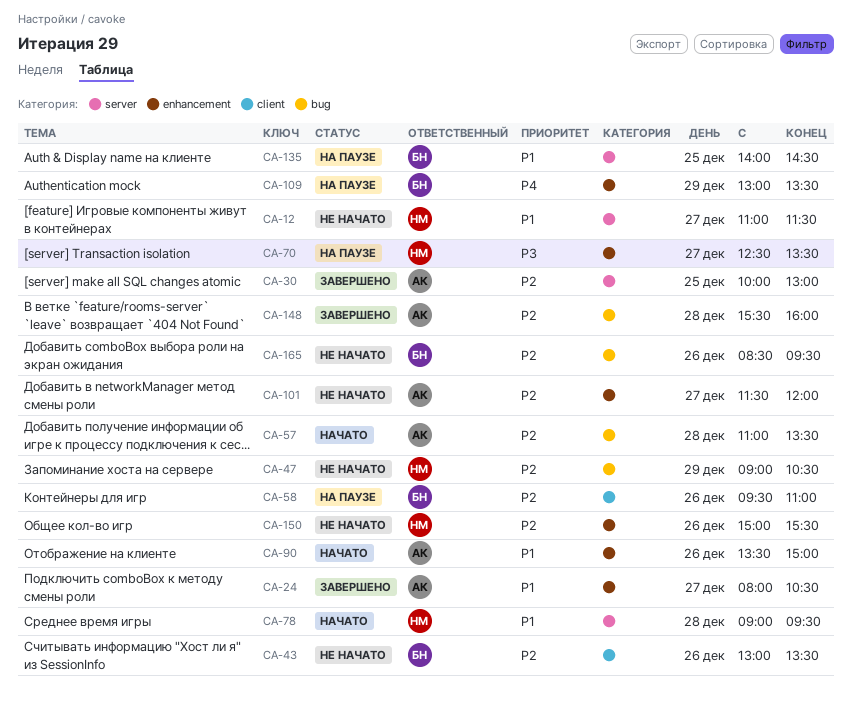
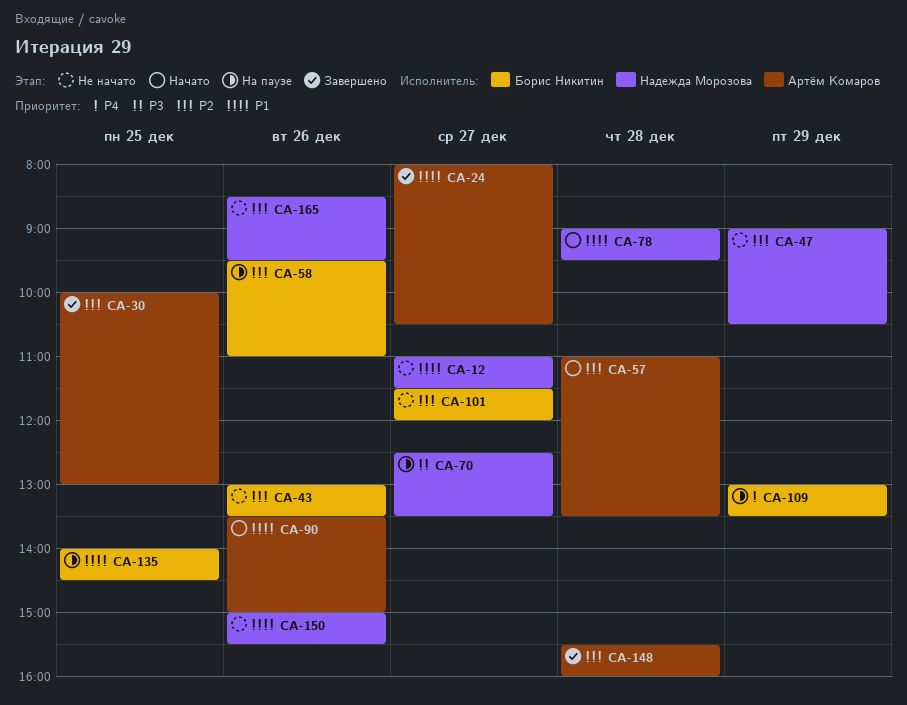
CA-101, owner: Артём Комаров -> Борис Никитин
CA-150, priority: P2 -> P1
CA-165, owner: Борис Никитин -> Надежда Морозова

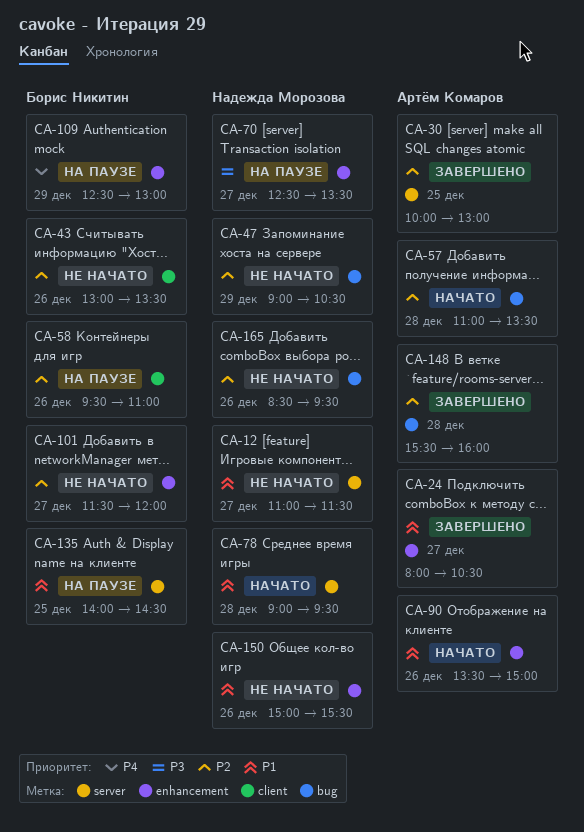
CA-109, begins: 13:00 -> 12:30
CA-109, ends: 13:30 -> 13:00

